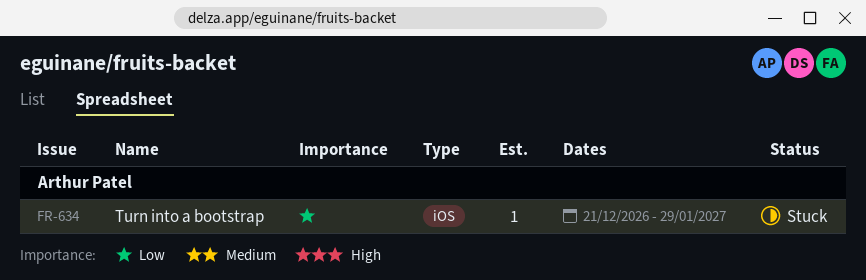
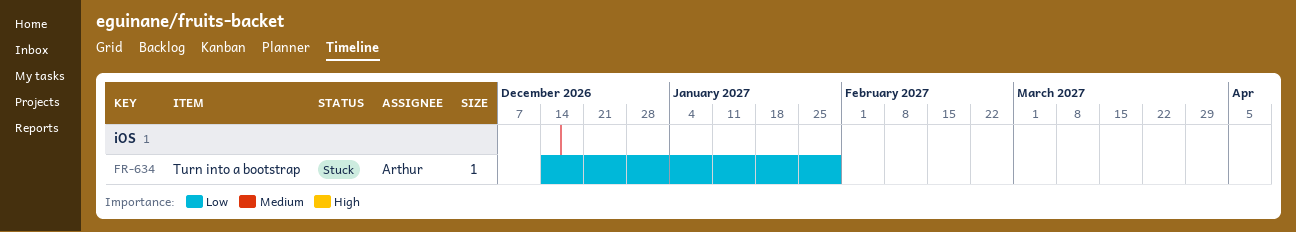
FR-634, start: Dec 21 -> Dec 14

